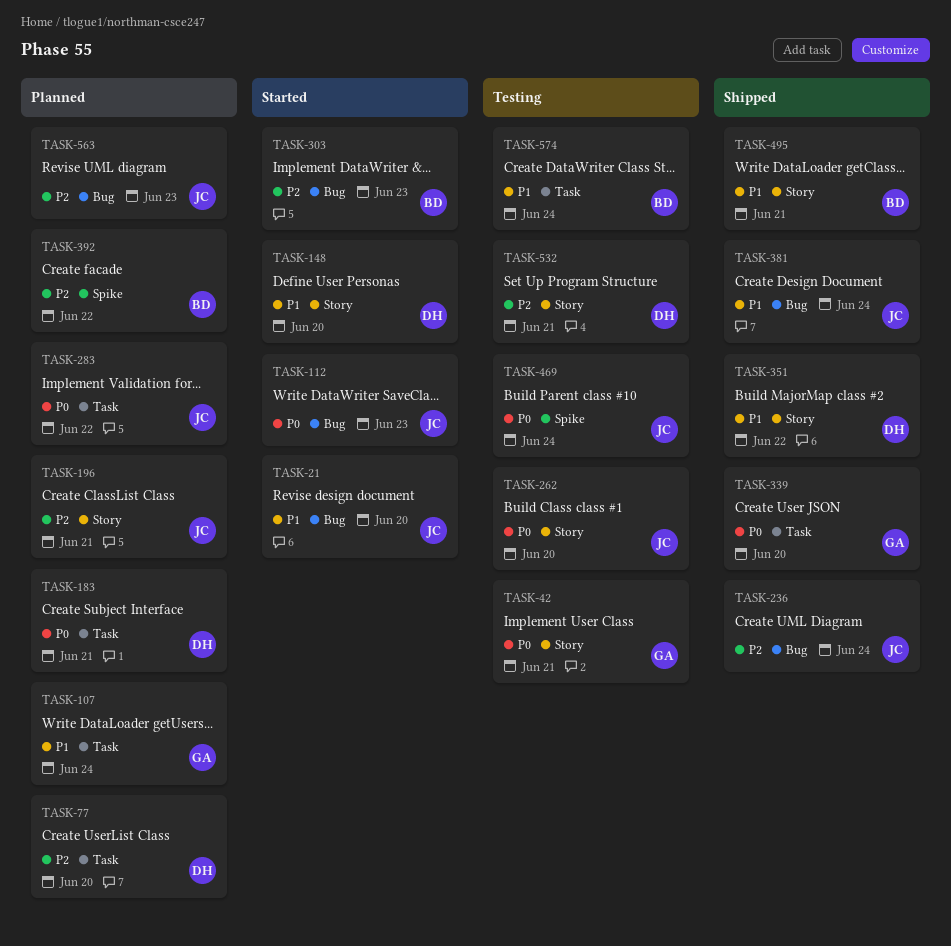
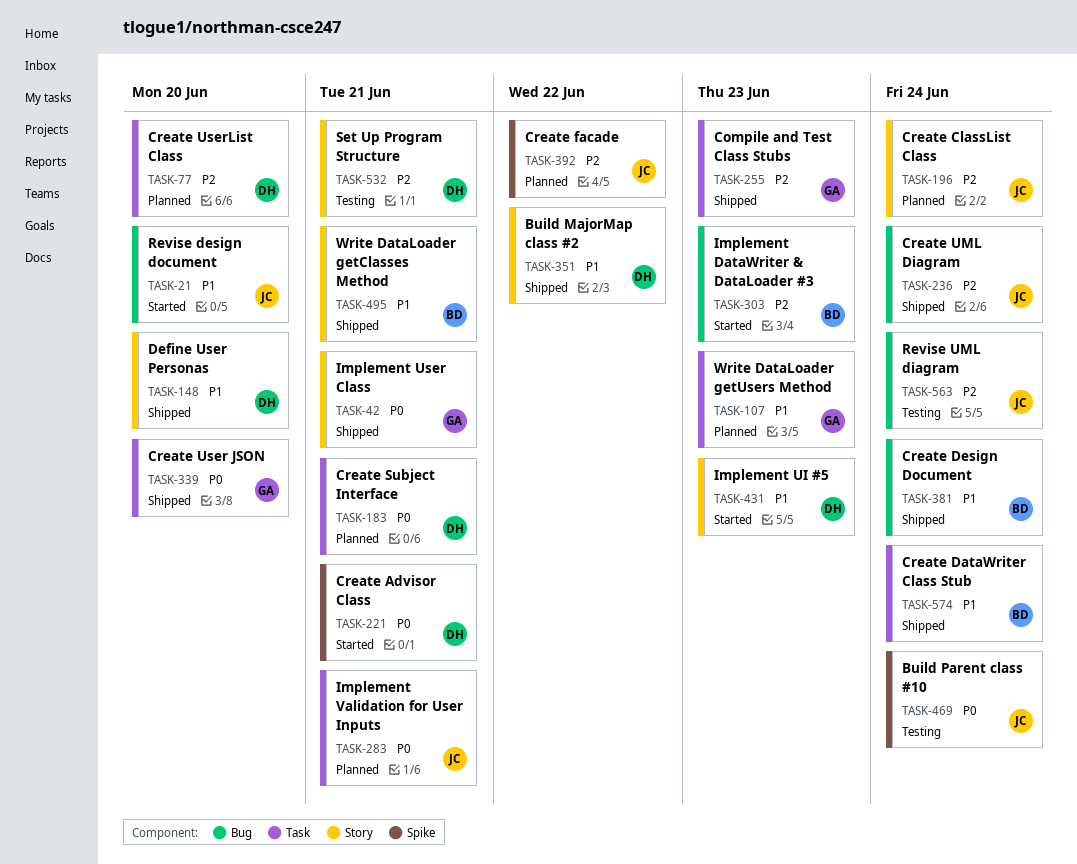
TASK-42, status: Testing -> Shipped
TASK-107, due: Jun 24 -> Jun 23
TASK-112: present -> none
TASK-148, status: Started -> Shipped
TASK-196, due: Jun 21 -> Jun 24
TASK-221: none -> present
TASK-255: none -> present
TASK-262: present -> none
TASK-283, due: Jun 22 -> Jun 21
TASK-381, owner: JC -> BD
TASK-392, owner: BD -> JC
TASK-431: none -> present
TASK-563, status: Planned -> Testing
TASK-563, due: Jun 23 -> Jun 24
TASK-574, status: Testing -> Shipped

